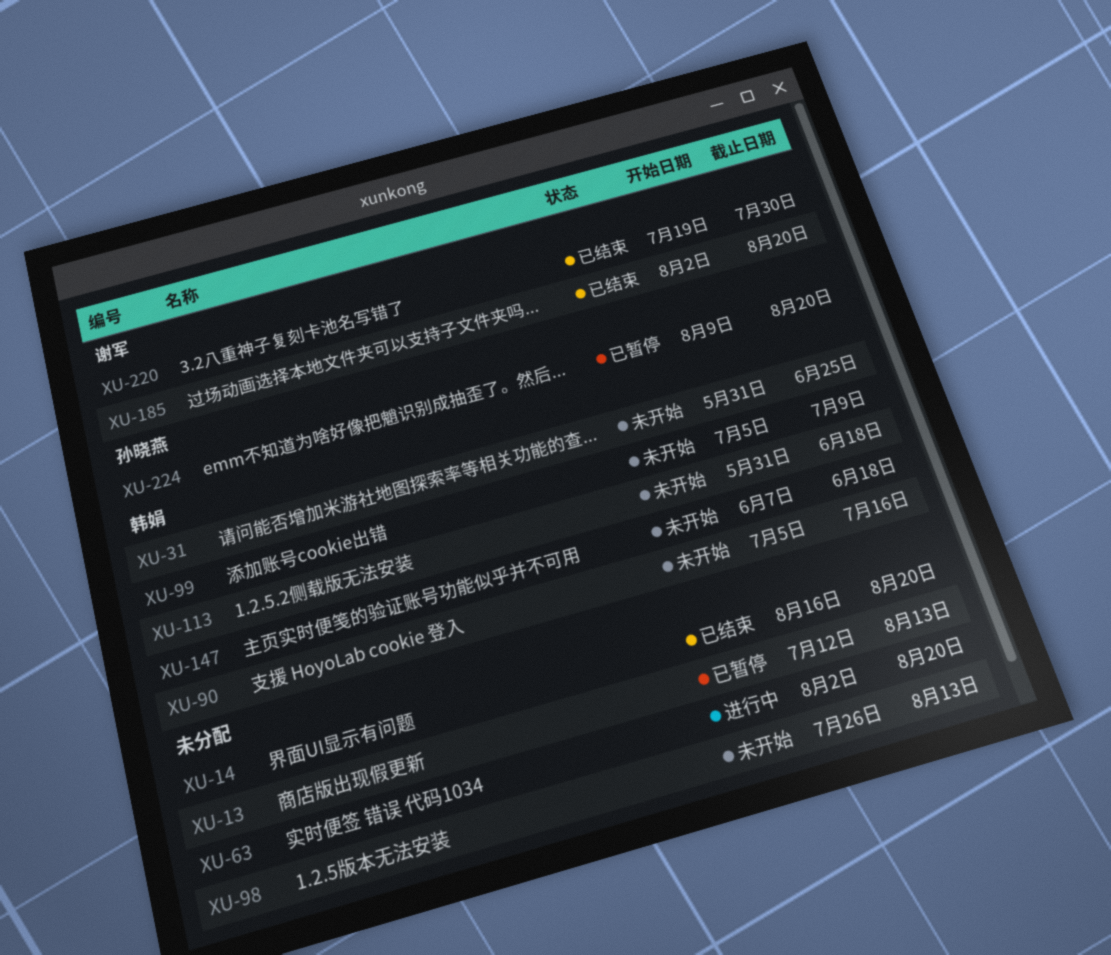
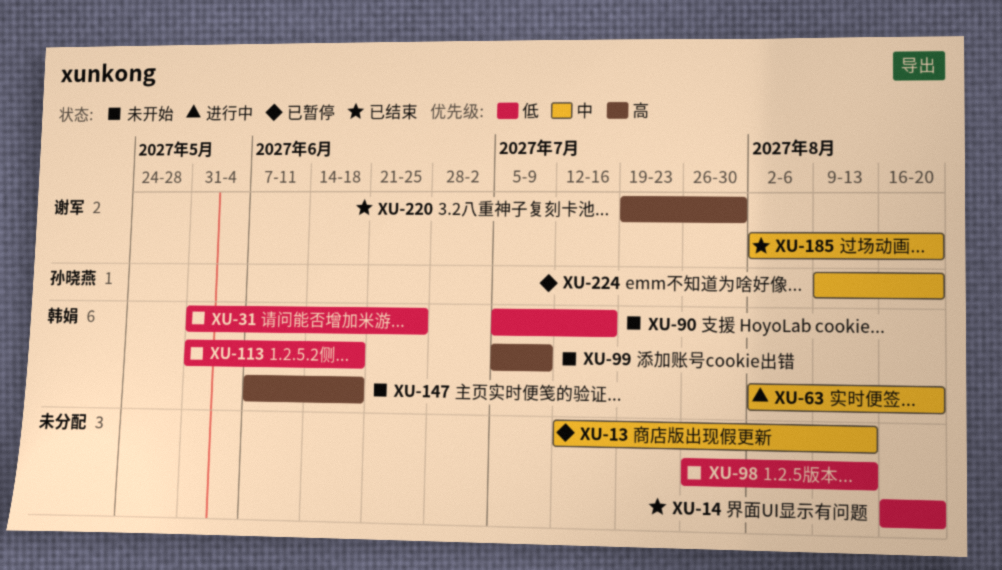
XU-63, owner: none -> 韩娟

